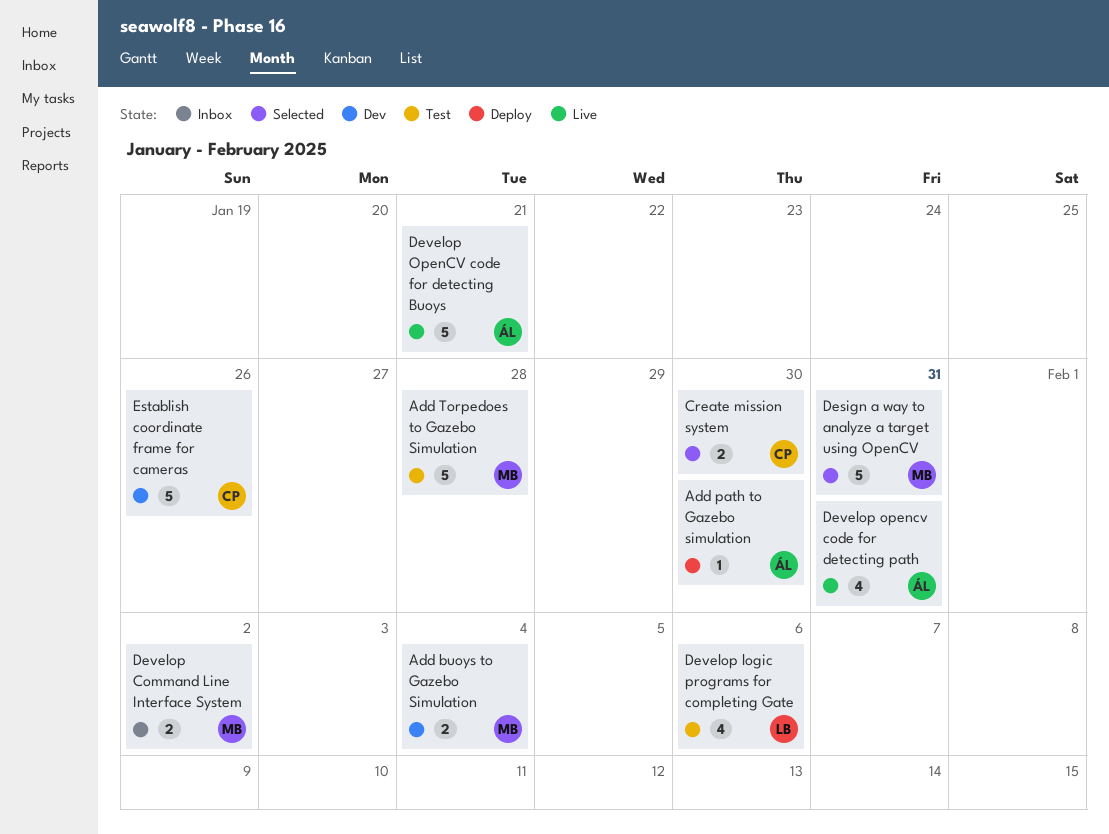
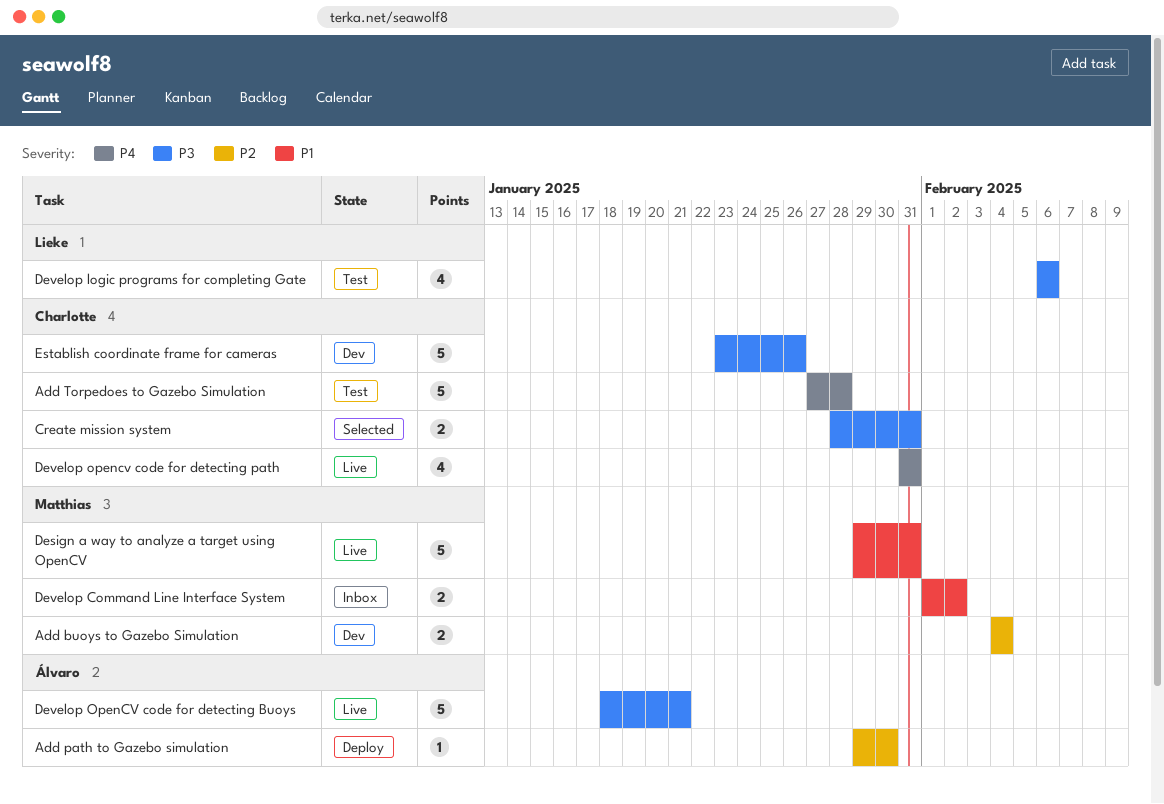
Add Torpedoes to Gazebo Simulation, owner: Matthias -> Charlotte
Create mission system, due: Jan 30 -> Jan 31
Design a way to analyze a target using OpenCV, status: Selected -> Live
Develop opencv code for detecting path, owner: Álvaro -> Charlotte

